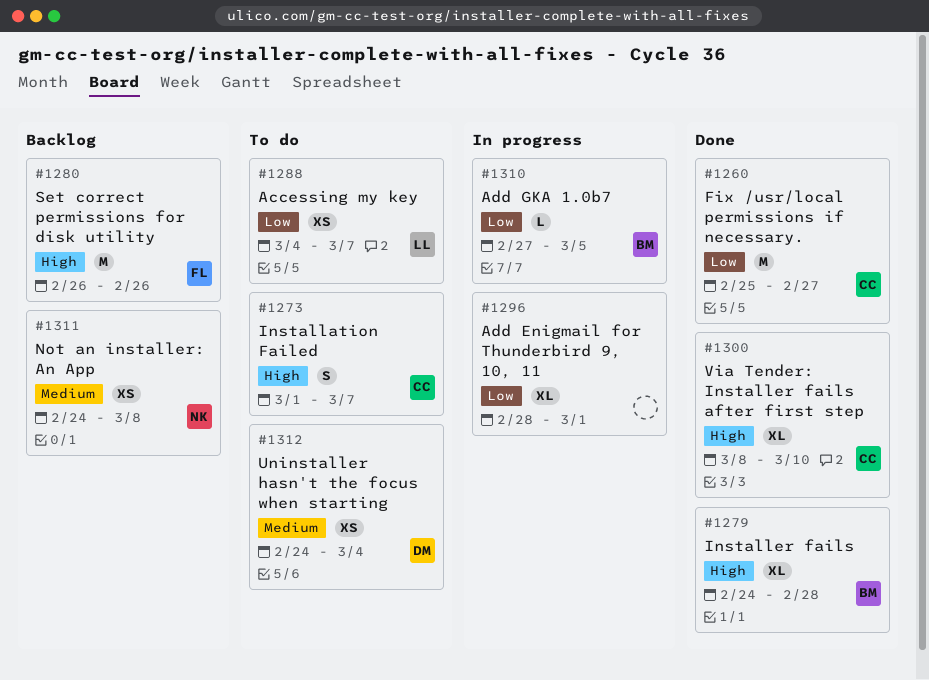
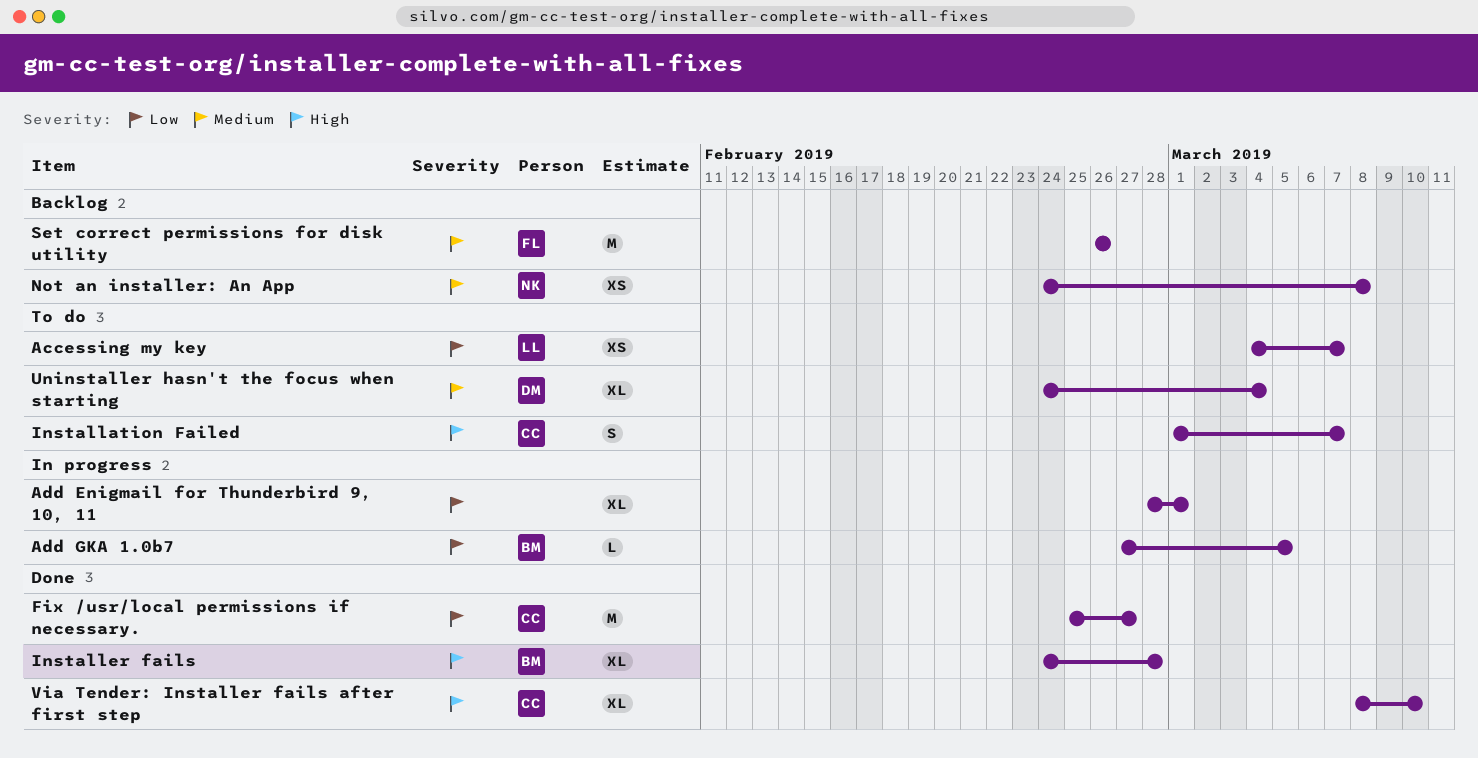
Set correct permissions for disk utility, priority: High -> Medium
Uninstaller hasn't the focus when starting, estimate: XS -> XL

